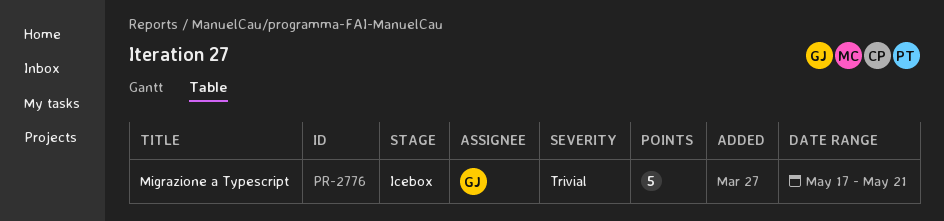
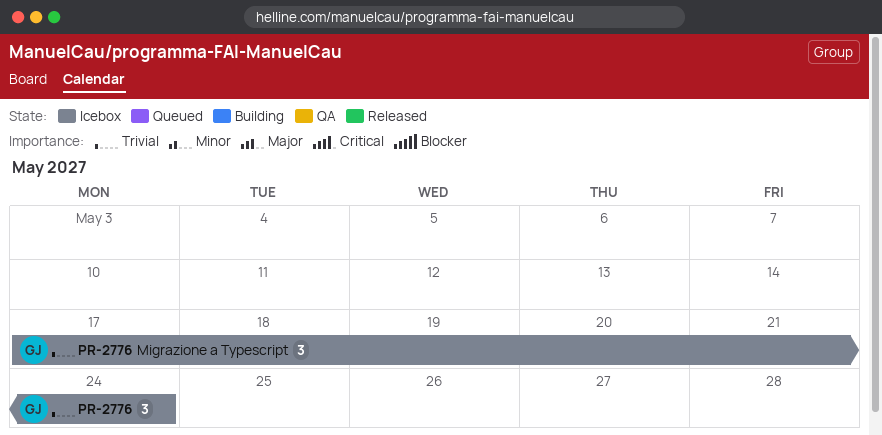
PR-2776, estimate: 5 -> 3
PR-2776, due: May 21 -> May 24

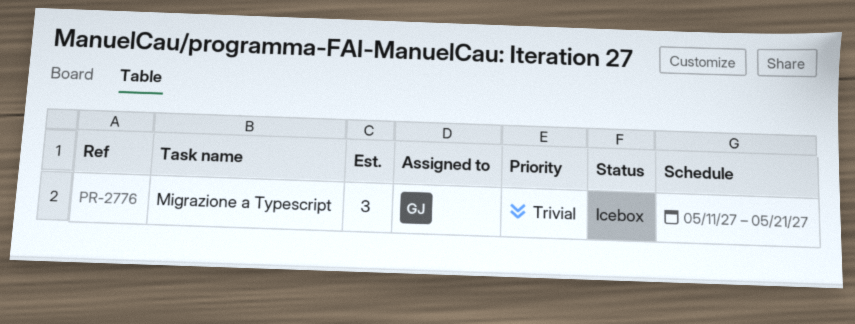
PR-2776, start: May 17 -> May 11
PR-2776, due: May 24 -> May 21

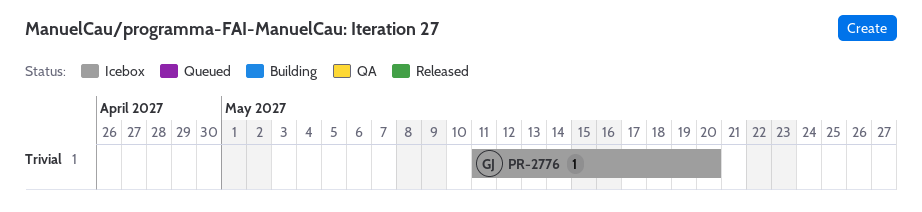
PR-2776, estimate: 3 -> 1
PR-2776, due: May 21 -> May 20

